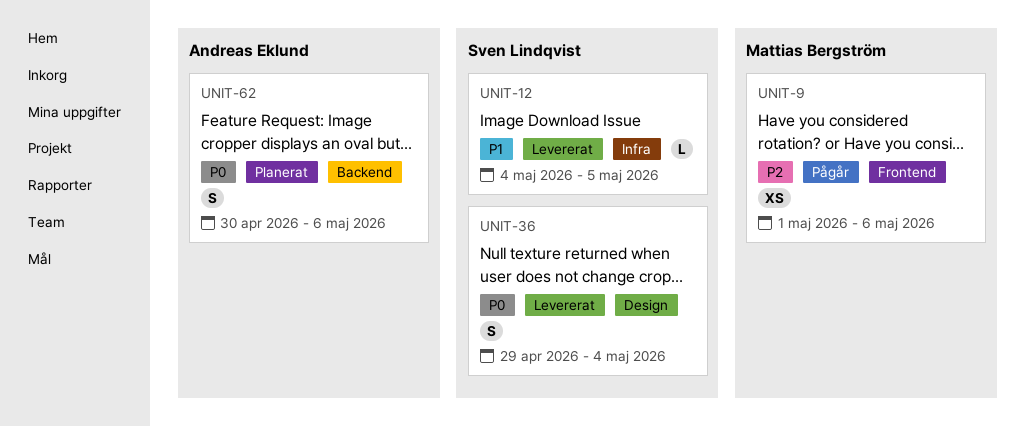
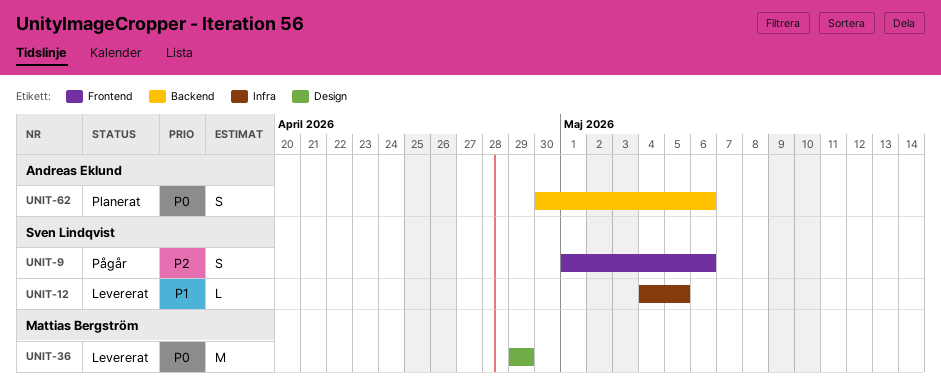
UNIT-9, owner: Mattias Bergström -> Sven Lindqvist
UNIT-9, estimate: XS -> S
UNIT-36, owner: Sven Lindqvist -> Mattias Bergström
UNIT-36, estimate: S -> M
UNIT-36, due: May 4 -> Apr 29

